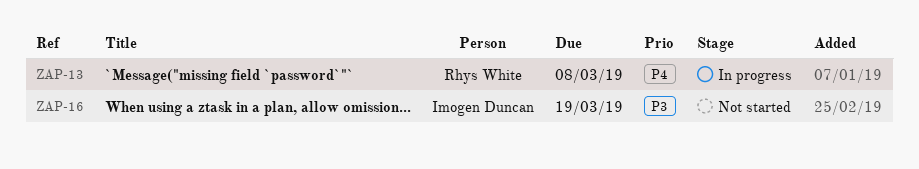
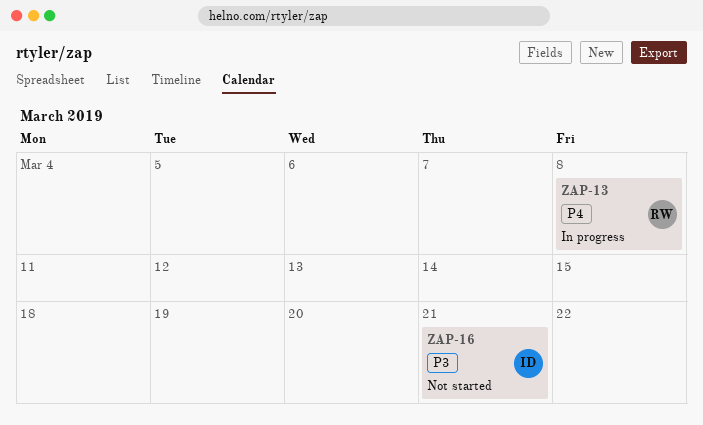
ZAP-16, due: Mar 19 -> Mar 21

